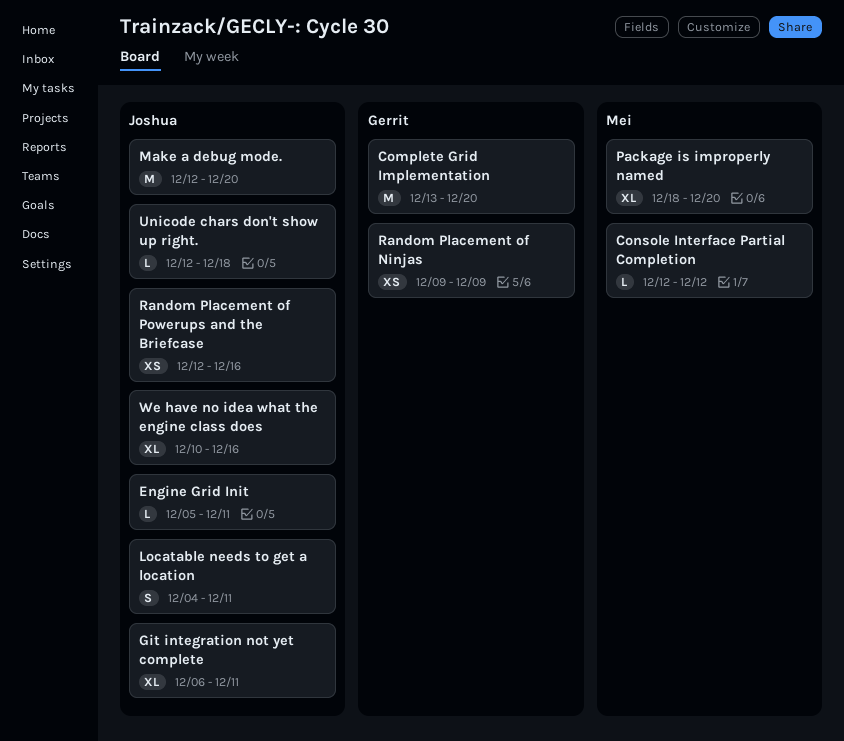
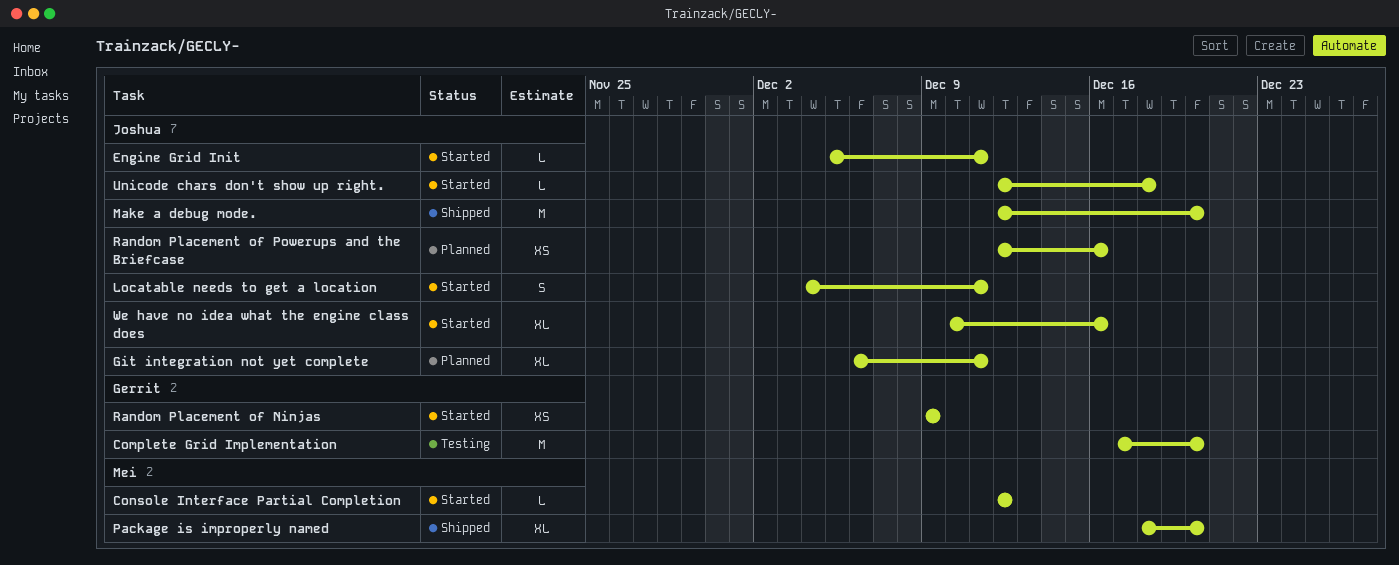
Complete Grid Implementation, start: Dec 13 -> Dec 17

